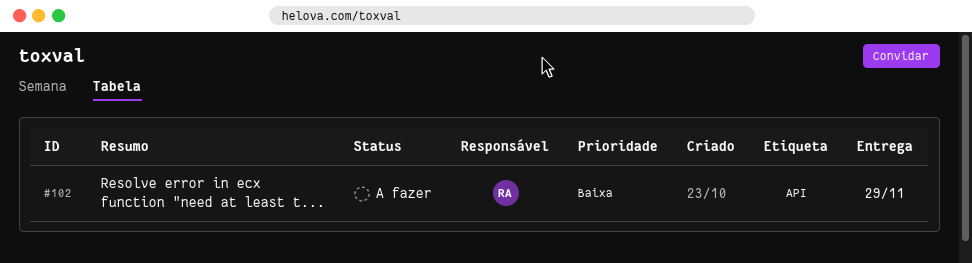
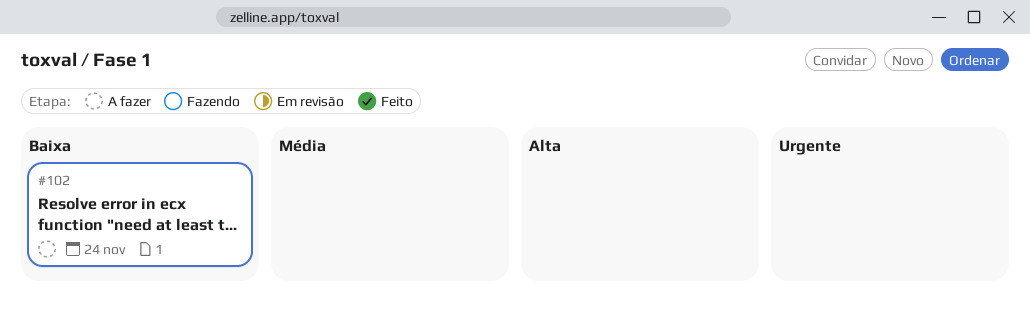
#102, due: Nov 29 -> Nov 24

